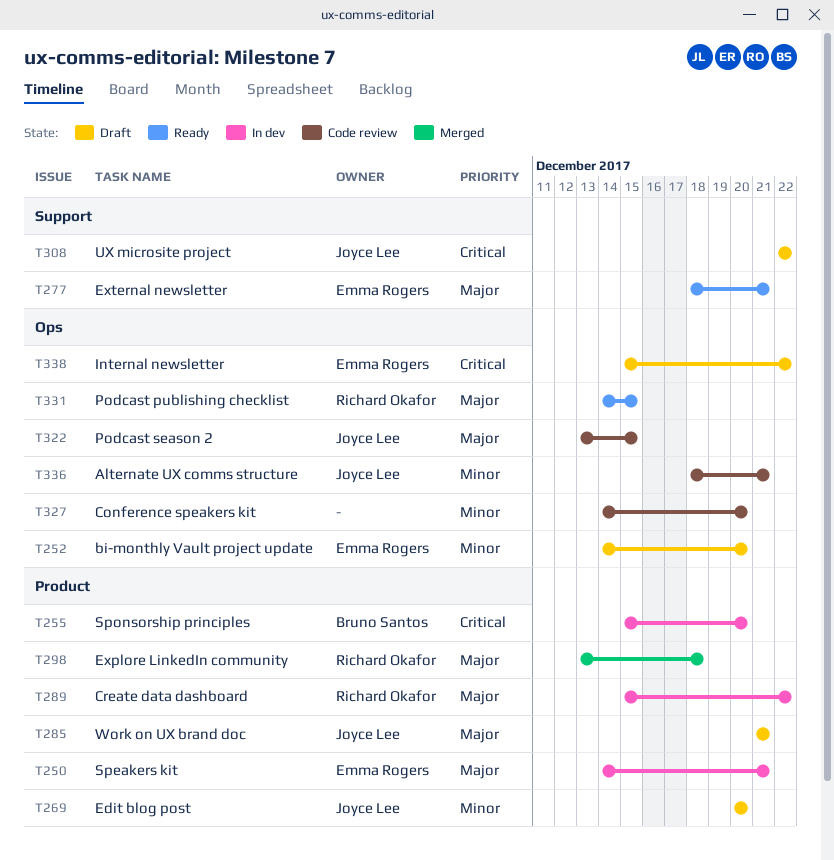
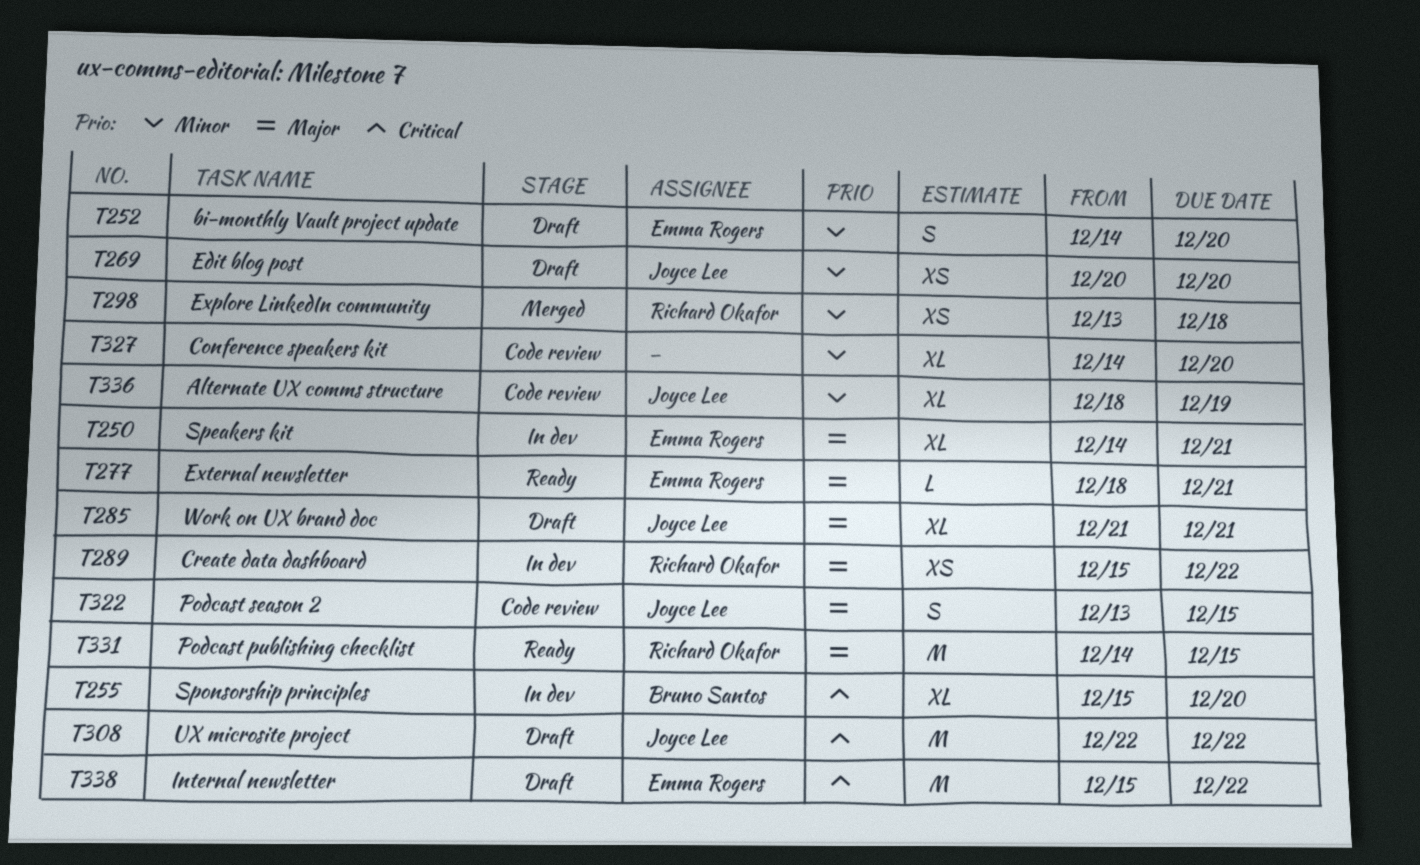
T298, priority: Major -> Minor
T336, due: Dec 21 -> Dec 19

